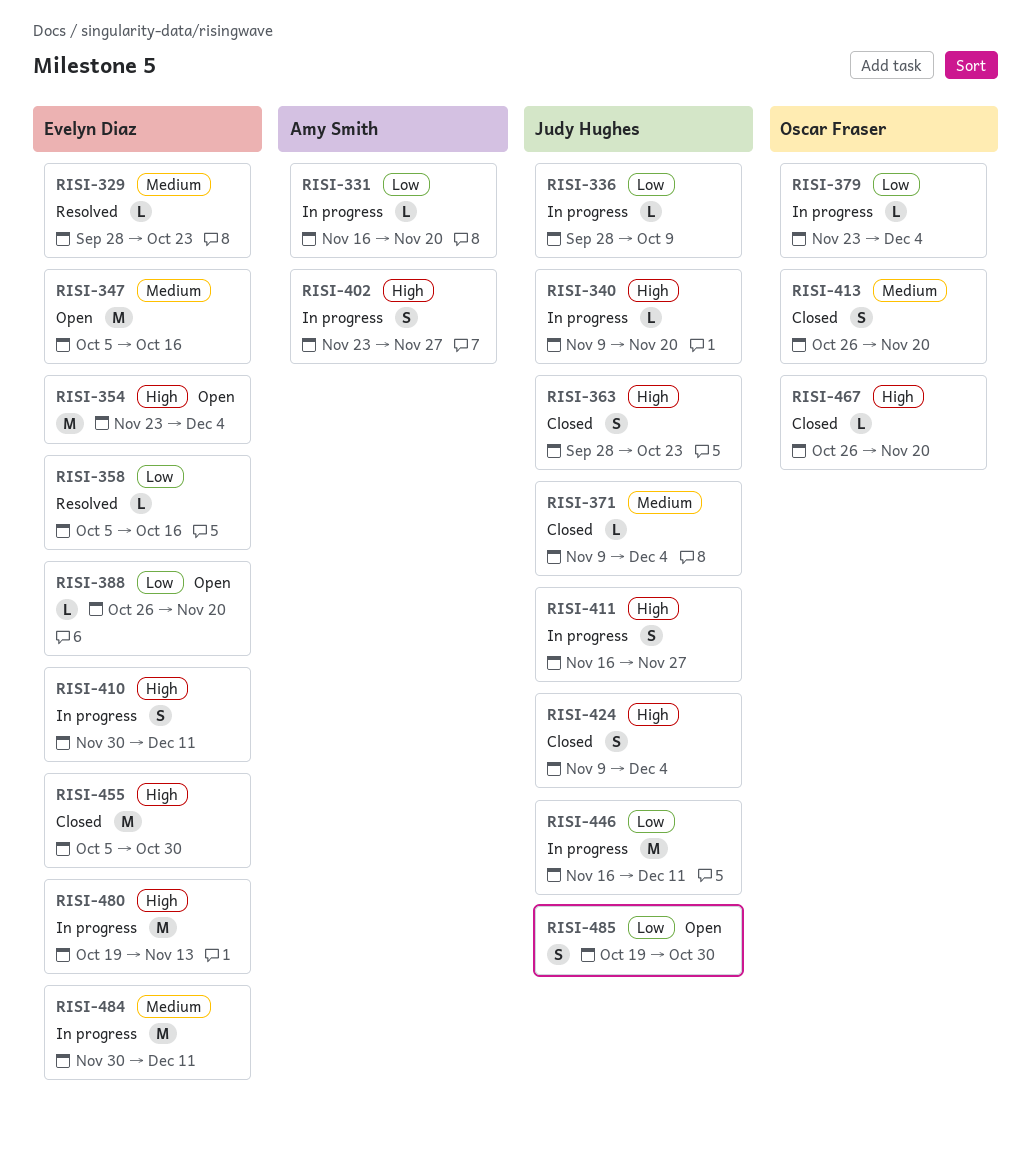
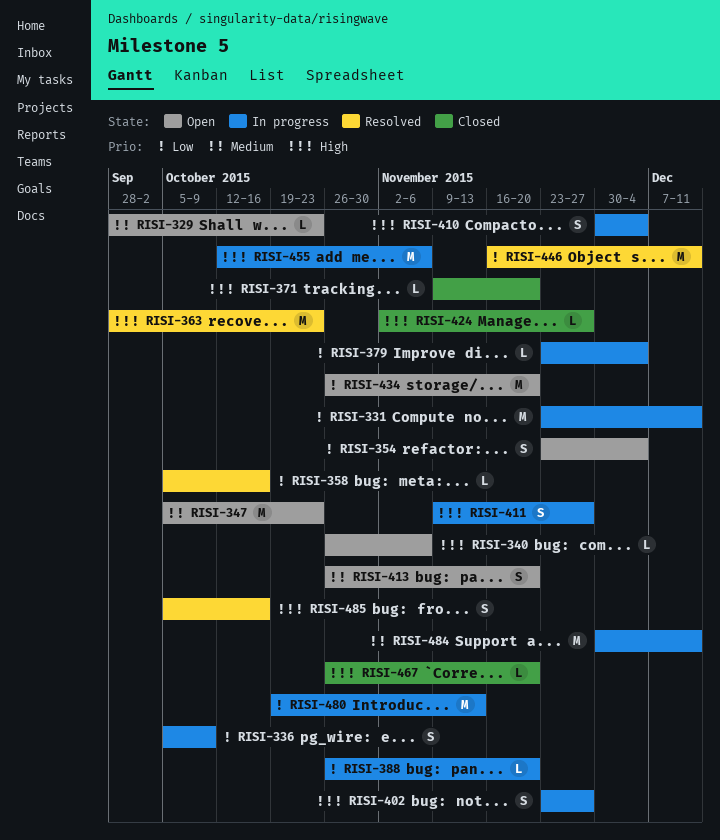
RISI-329, status: Resolved -> Open
RISI-331, estimate: L -> M
RISI-331, start: Nov 16 -> Nov 23
RISI-331, due: Nov 20 -> Dec 11
RISI-336, estimate: L -> S
RISI-336, start: Sep 28 -> Oct 5
RISI-340, status: In progress -> Open
RISI-340, start: Nov 9 -> Oct 26
RISI-340, due: Nov 20 -> Nov 6
RISI-347, due: Oct 16 -> Oct 23
RISI-354, priority: High -> Low
RISI-354, estimate: M -> S
RISI-363, status: Closed -> Resolved
RISI-363, estimate: S -> M
RISI-371, priority: Medium -> High
RISI-371, due: Dec 4 -> Nov 20
RISI-388, status: Open -> In progress
RISI-410, due: Dec 11 -> Dec 4
RISI-411, start: Nov 16 -> Nov 9
RISI-413, status: Closed -> Open
RISI-424, estimate: S -> L
RISI-424, start: Nov 9 -> Nov 2
RISI-424, due: Dec 4 -> Nov 27
RISI-434: none -> present
RISI-446, status: In progress -> Resolved
RISI-455, status: Closed -> In progress
RISI-455, start: Oct 5 -> Oct 12
RISI-455, due: Oct 30 -> Nov 6
RISI-480, priority: High -> Low
RISI-485, status: Open -> Resolved
RISI-485, priority: Low -> High
RISI-485, start: Oct 19 -> Oct 5
RISI-485, due: Oct 30 -> Oct 16

